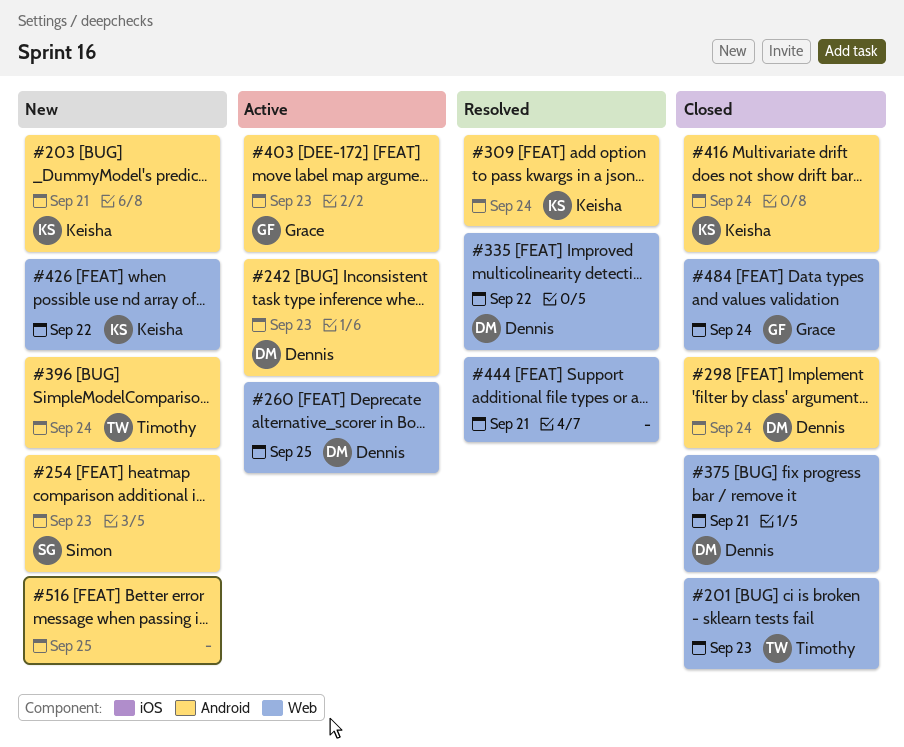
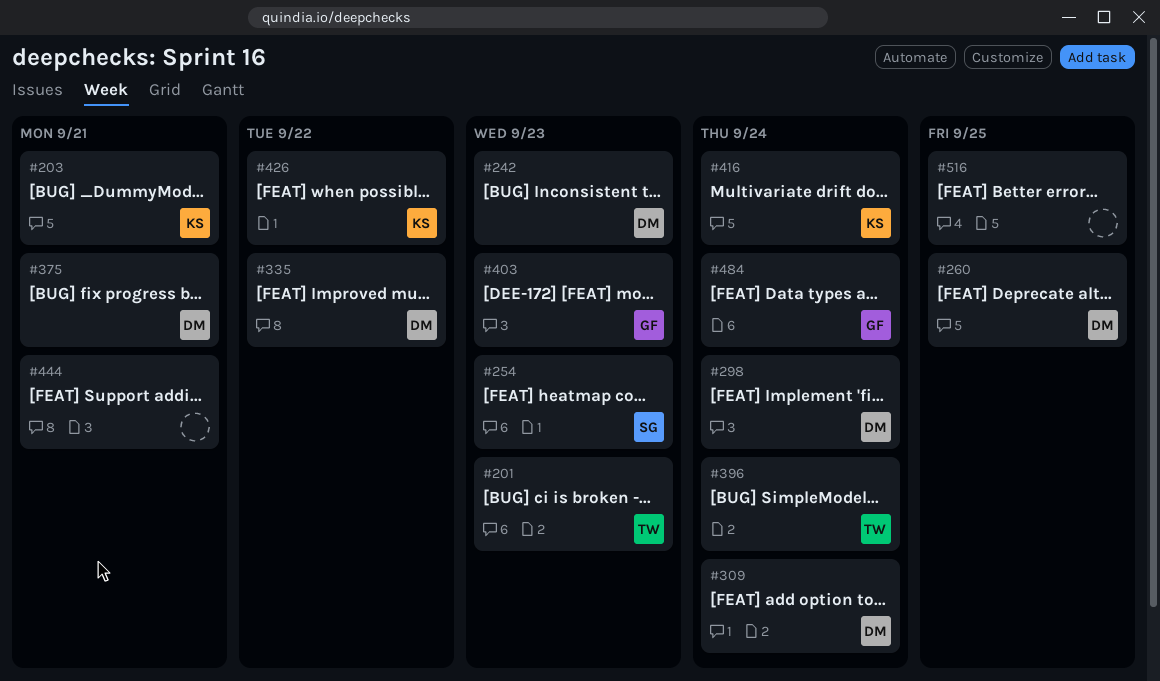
#309, owner: Keisha -> Dennis

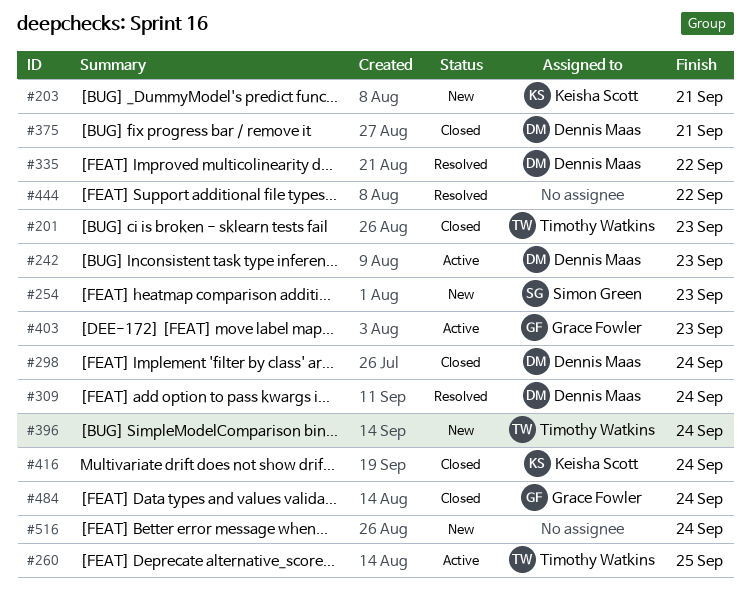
#260, owner: Dennis Maas -> Timothy Watkins
#426: present -> none
#444, due: Sep 21 -> Sep 22
#516, due: Sep 25 -> Sep 24

